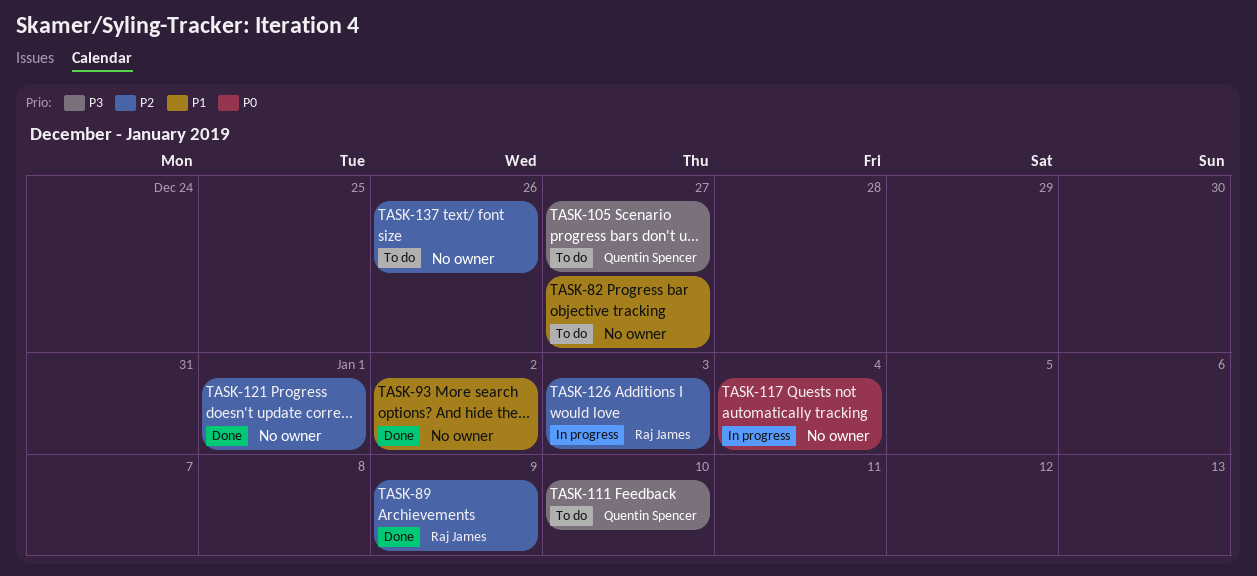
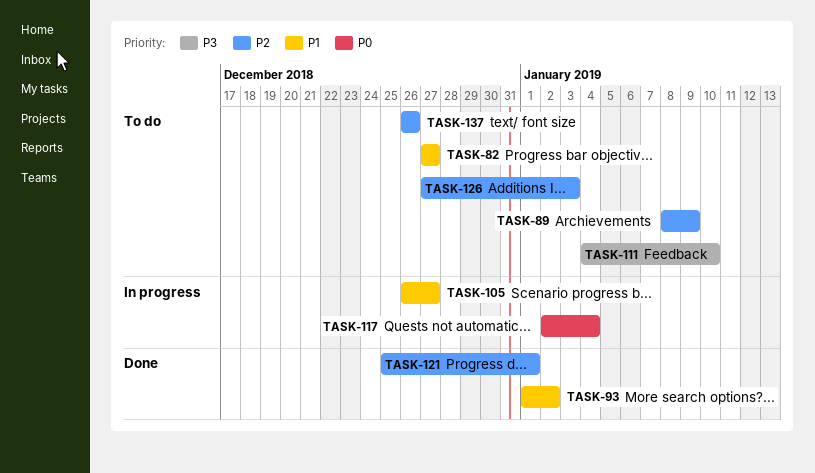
TASK-89, status: Done -> To do
TASK-105, status: To do -> In progress
TASK-105, priority: P3 -> P1
TASK-126, status: In progress -> To do

